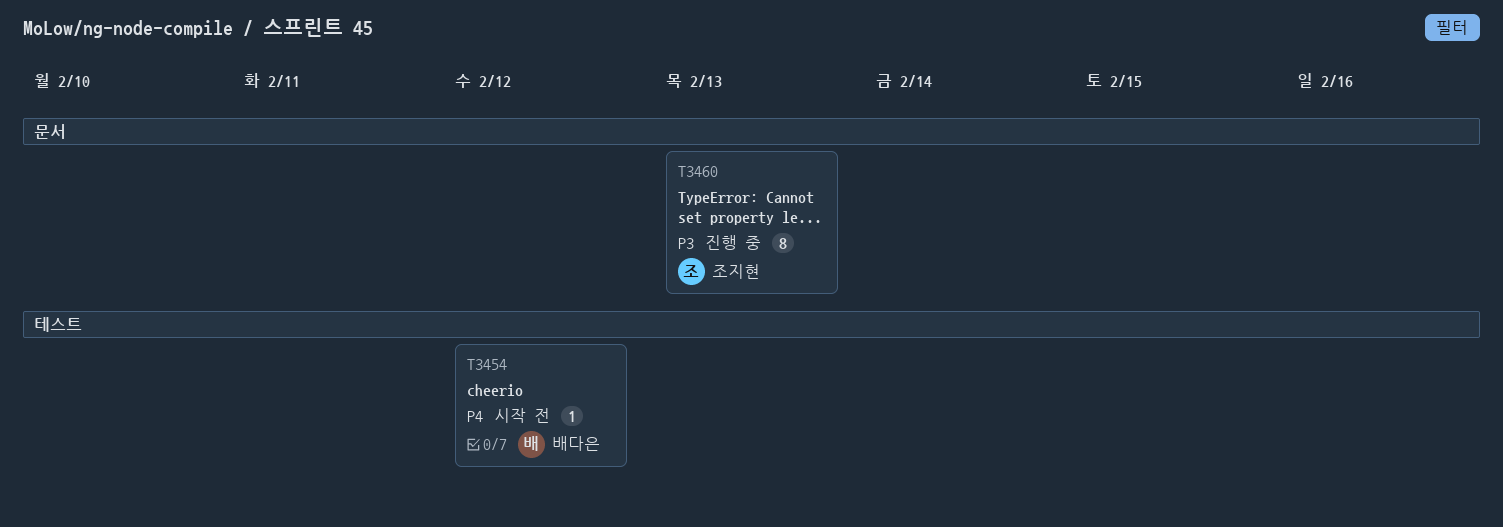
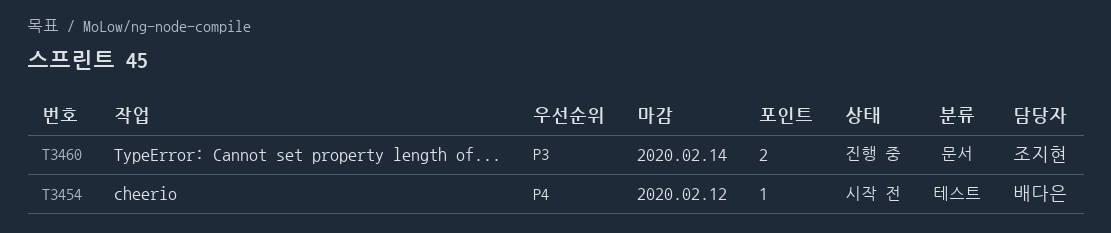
T3460, estimate: 8 -> 2
T3460, due: Feb 13 -> Feb 14

